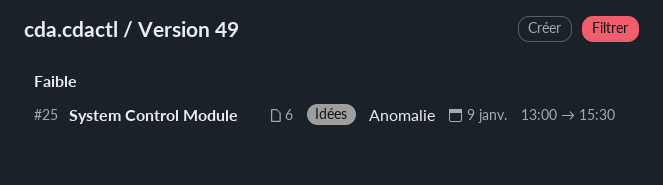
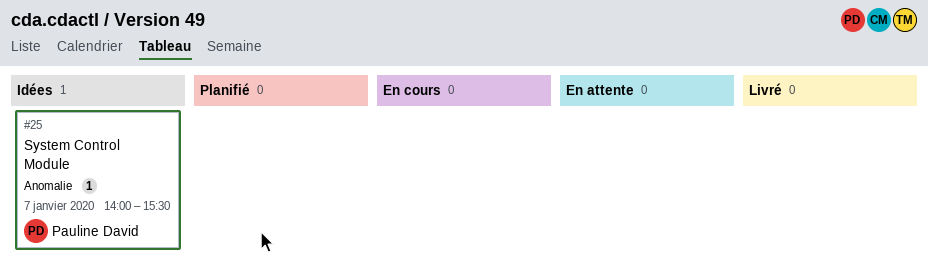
#25, day: Jan 9 -> Jan 7
#25, begins: 13:00 -> 14:00

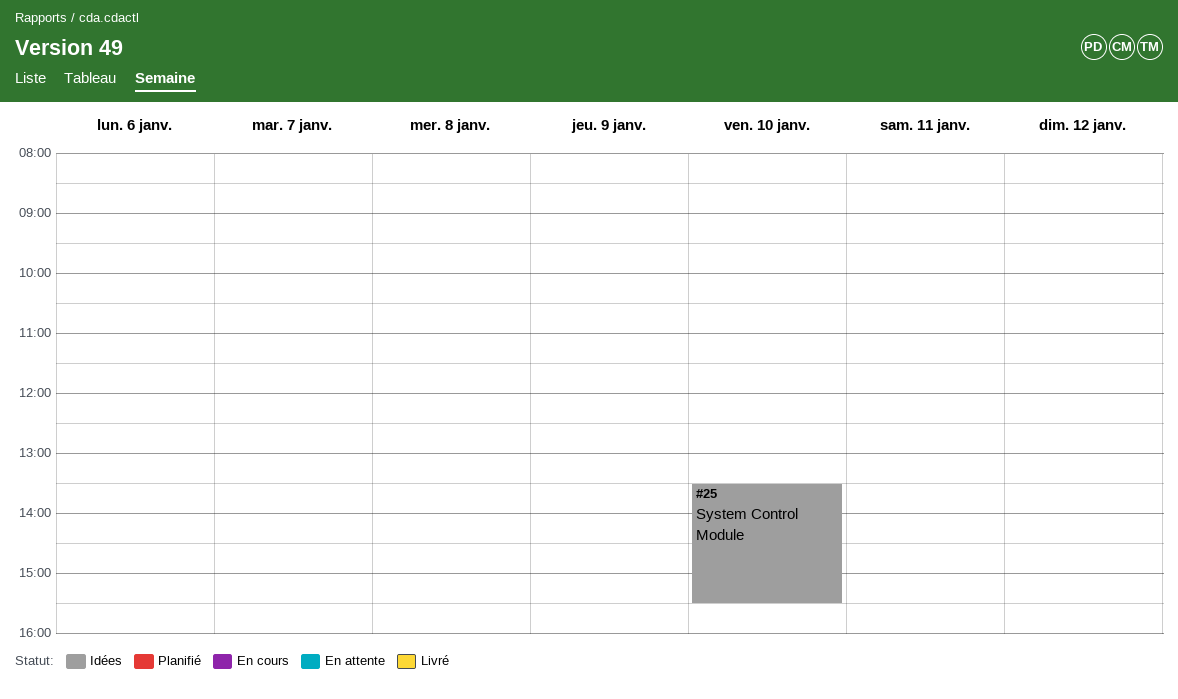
#25, day: Jan 7 -> Jan 10
#25, begins: 14:00 -> 13:30

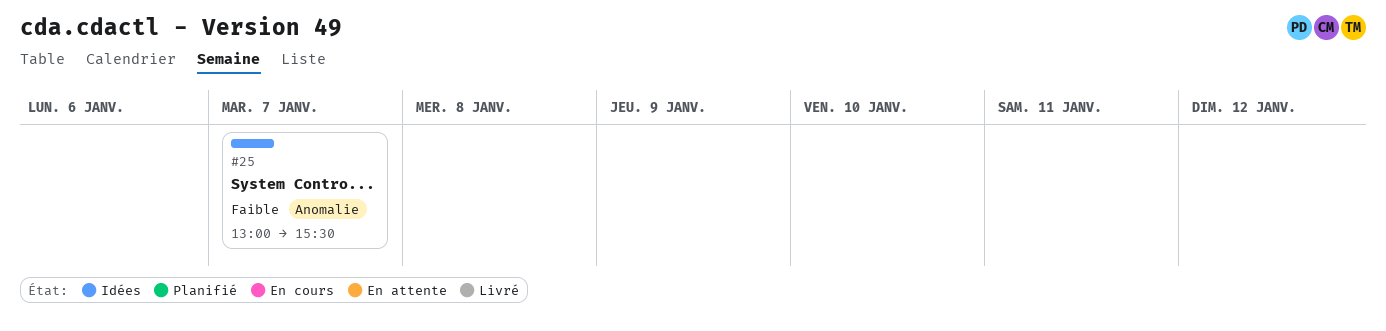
#25, day: Jan 10 -> Jan 7
#25, begins: 13:30 -> 13:00

